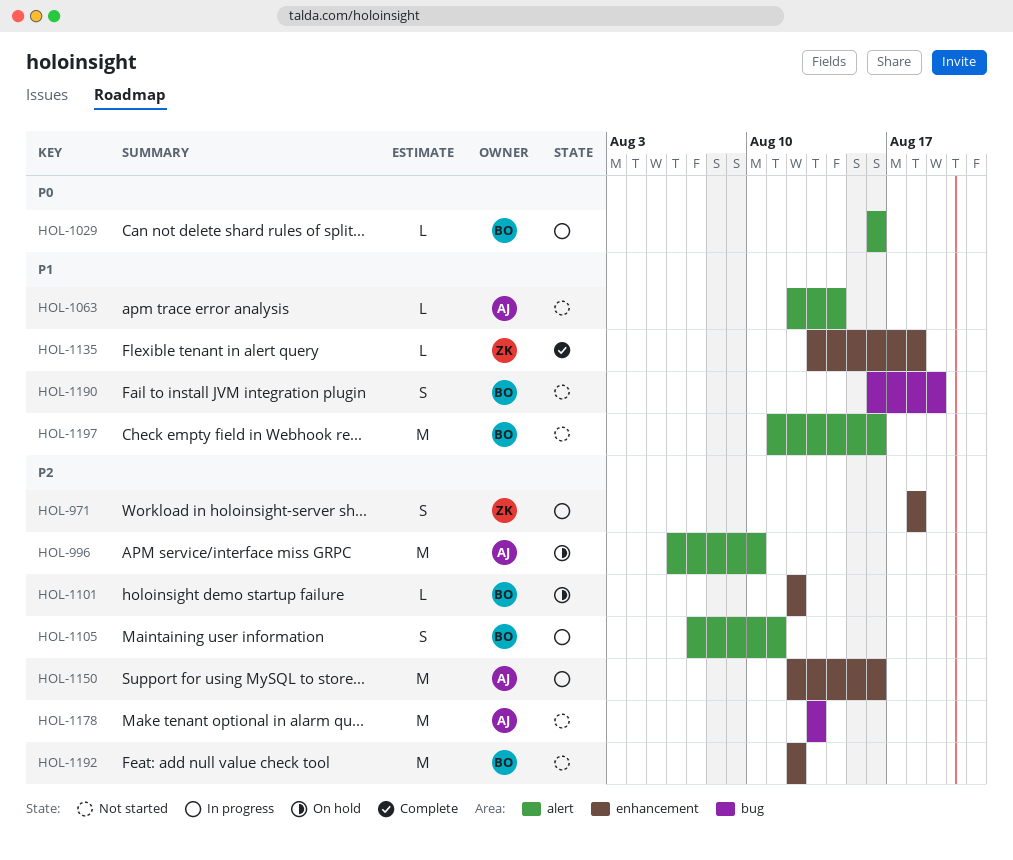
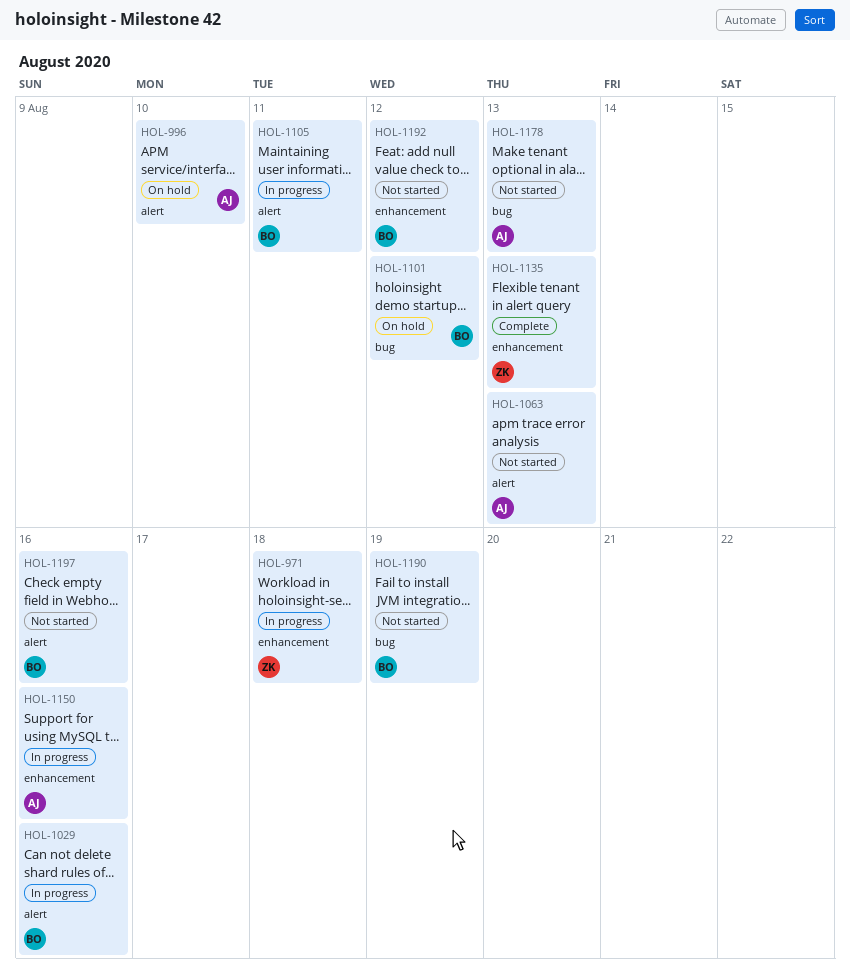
HOL-1063, due: Aug 14 -> Aug 13
HOL-1101, label: enhancement -> bug
HOL-1135, due: Aug 18 -> Aug 13

